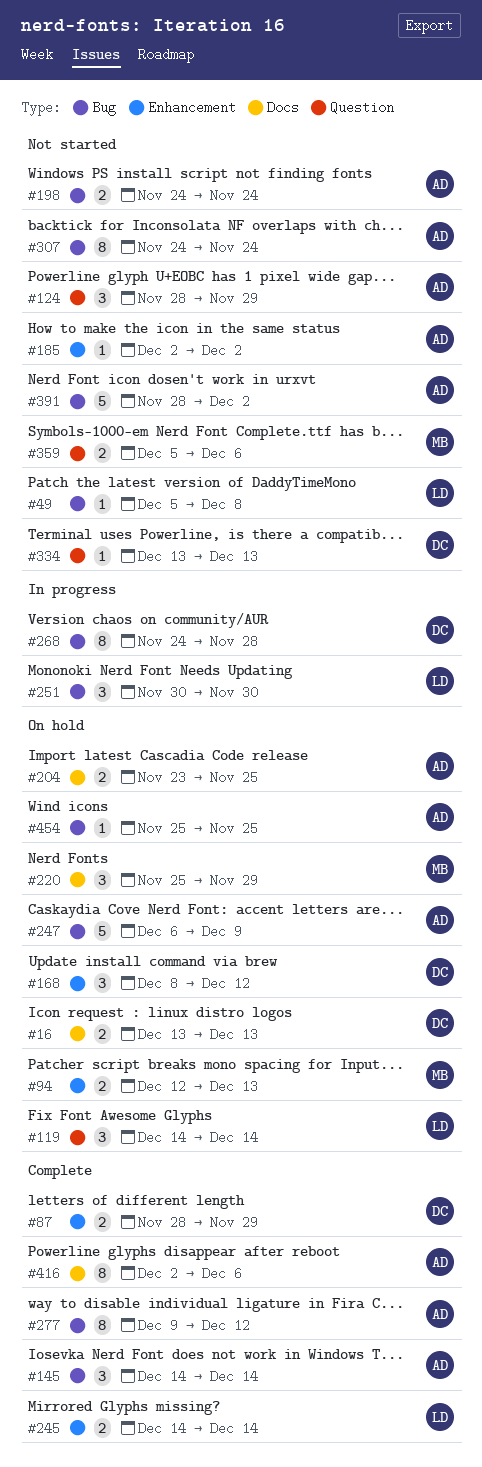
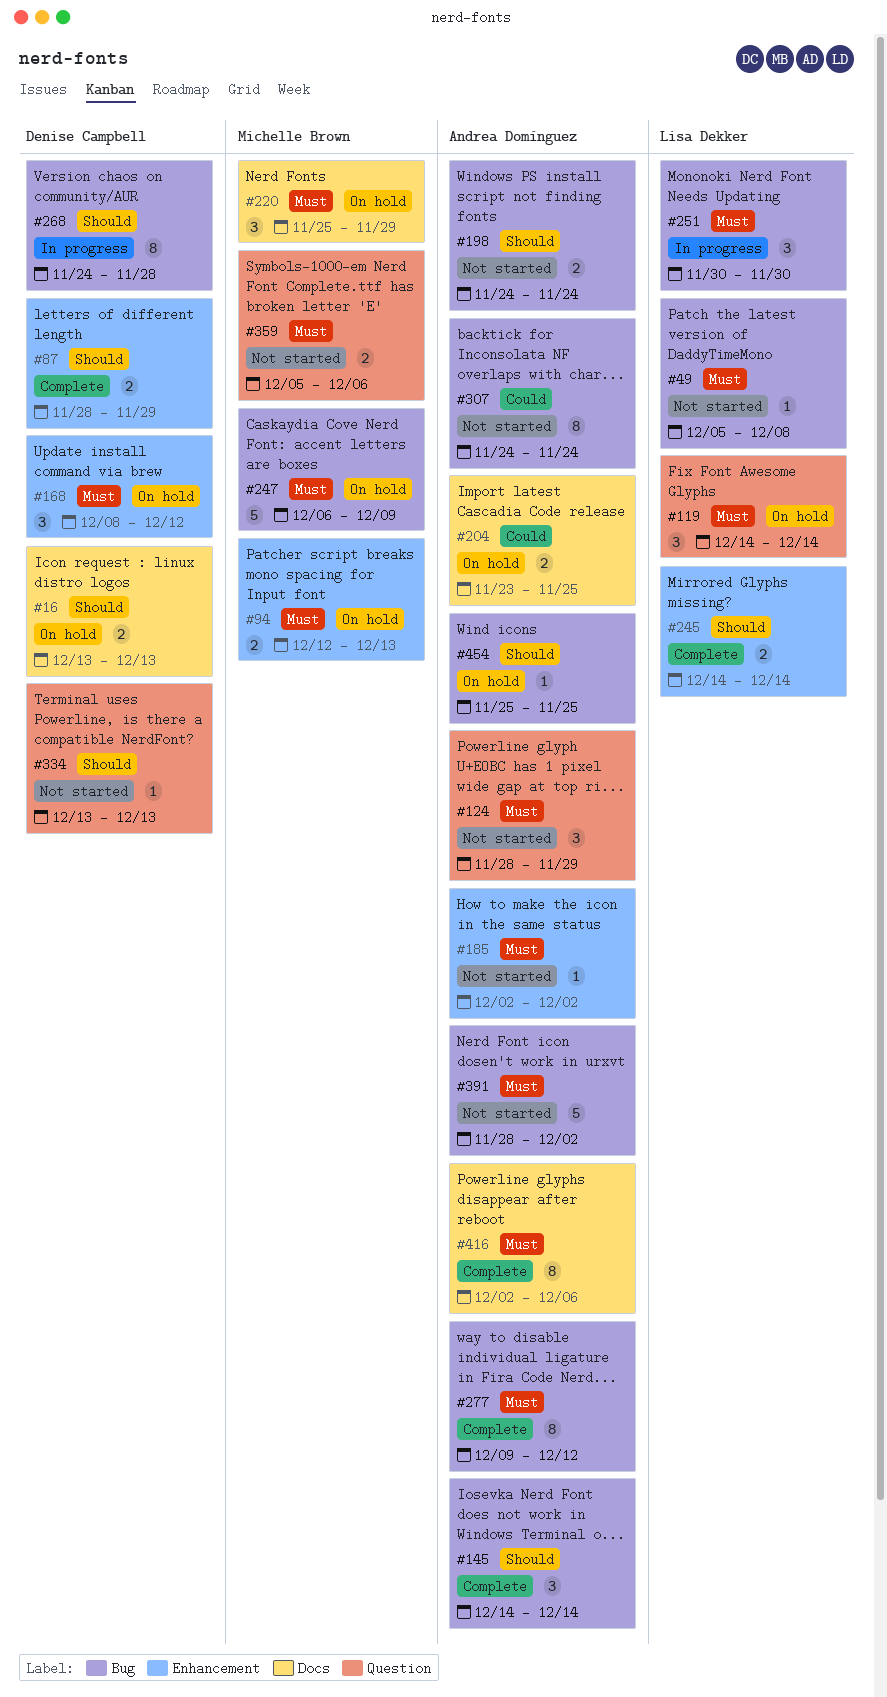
#247, owner: Andrea Domínguez -> Michelle Brown

